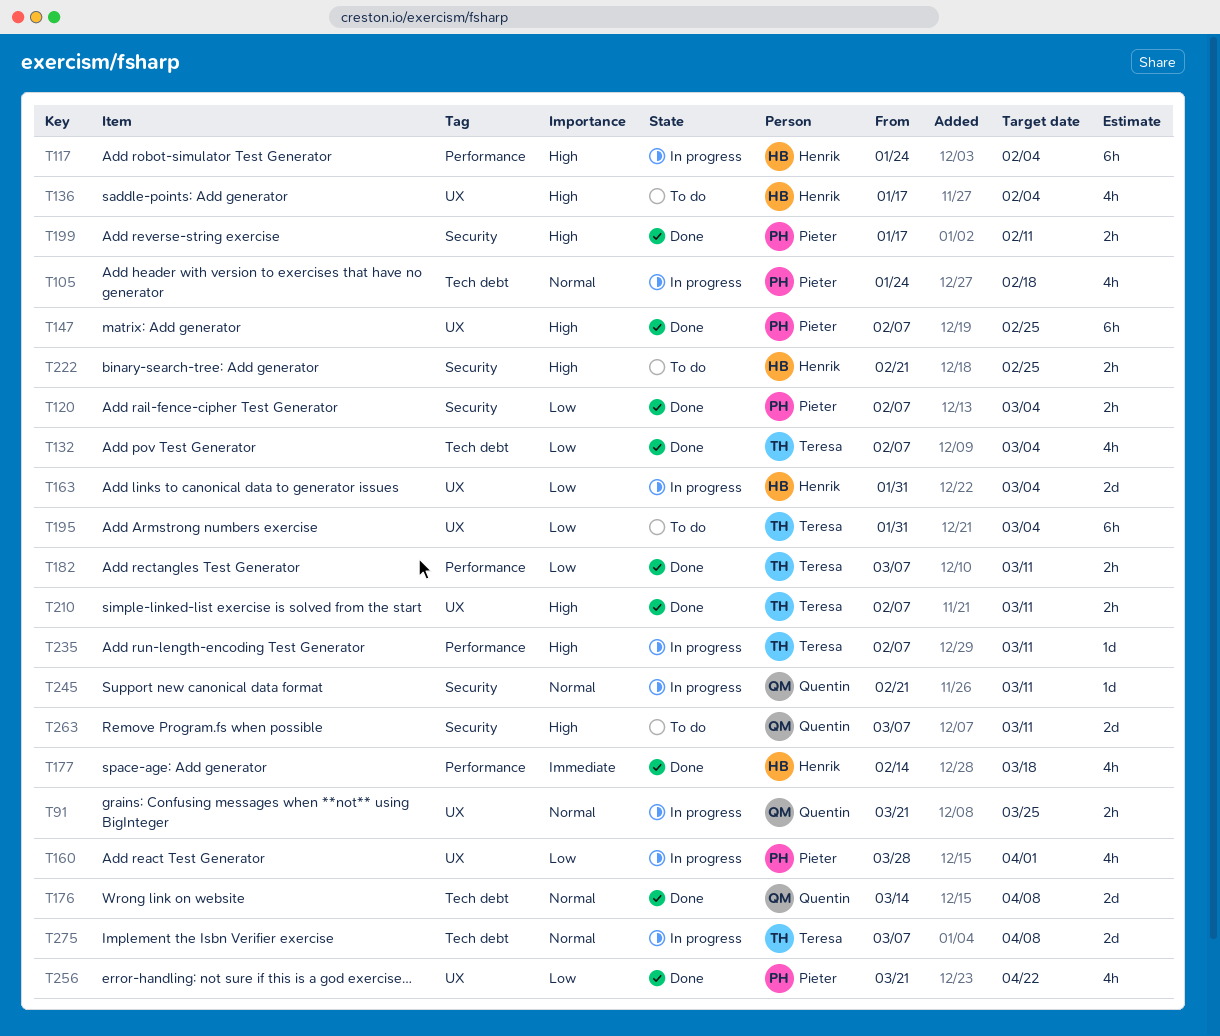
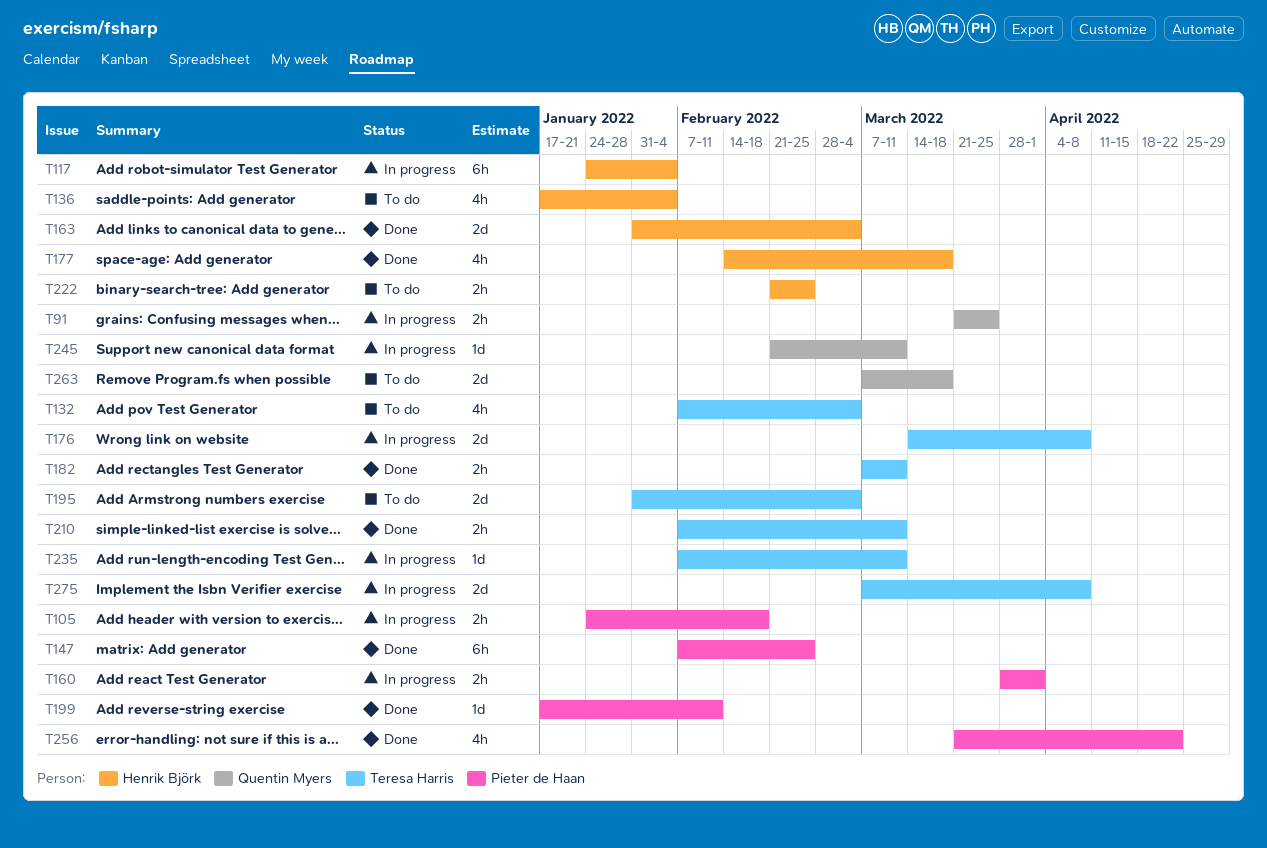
T105, estimate: 4h -> 2h
T120: present -> none
T132, status: Done -> To do
T160, estimate: 4h -> 2h
T163, status: In progress -> Done
T176, status: Done -> In progress
T176, owner: Quentin Myers -> Teresa Harris
T195, estimate: 6h -> 2d
T199, estimate: 2h -> 1d
T263, due: Mar 11 -> Mar 18

